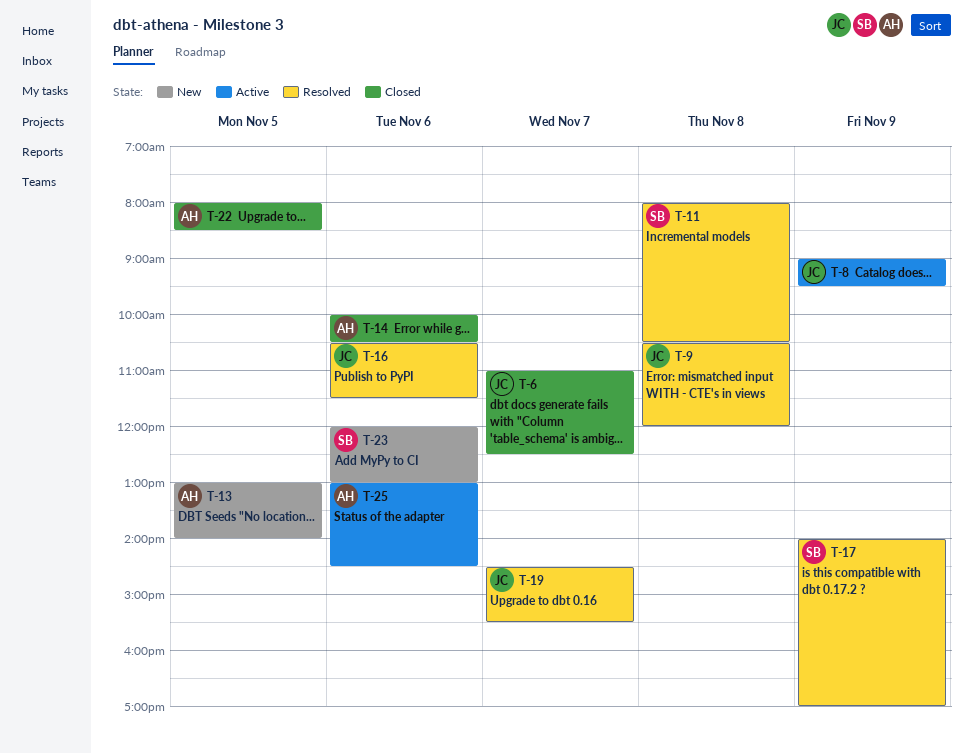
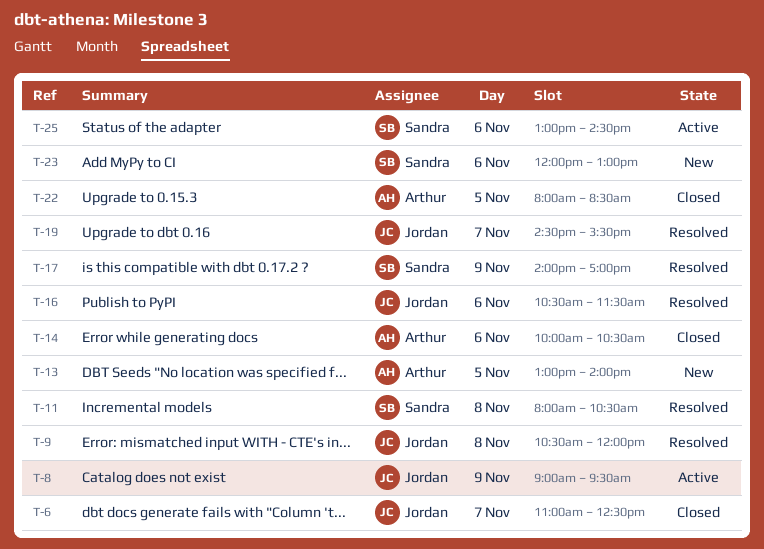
T-25, owner: Arthur -> Sandra

